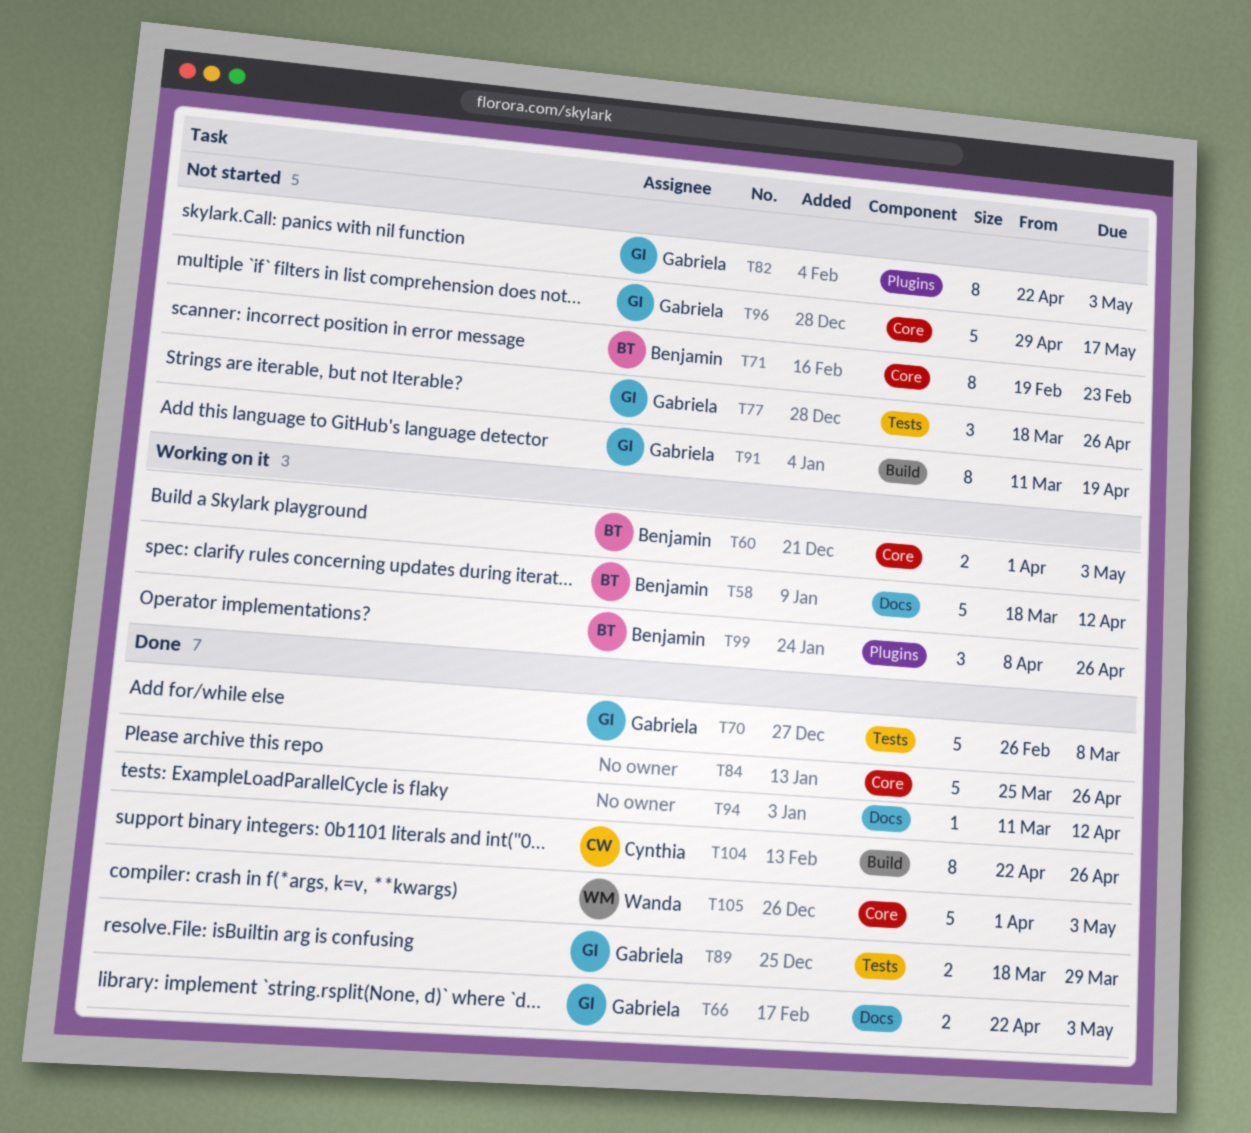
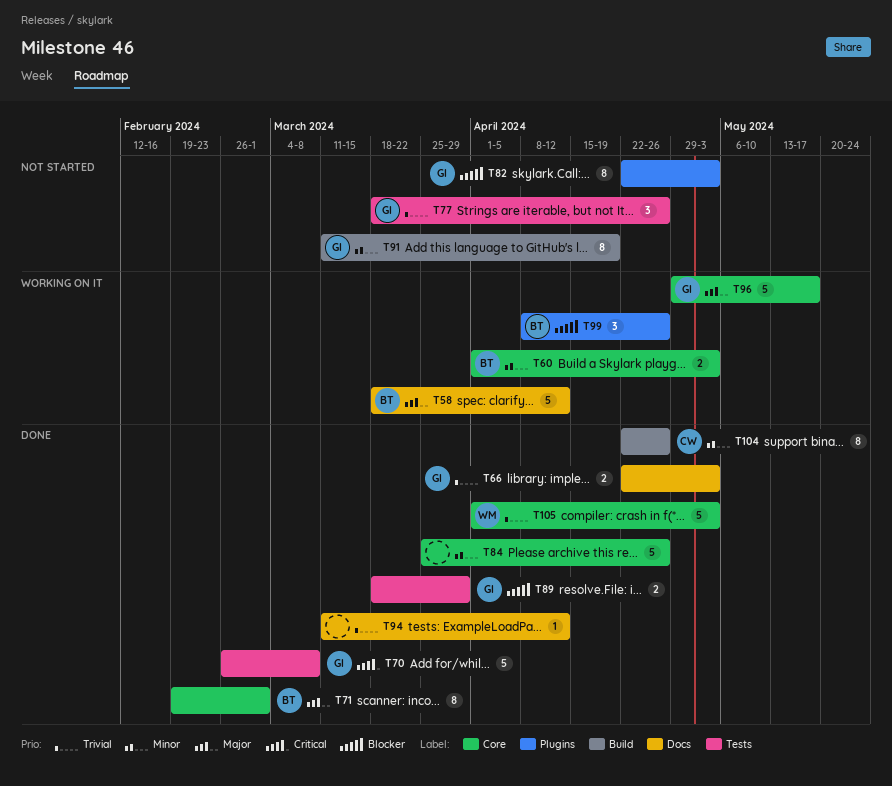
T71, status: Not started -> Done
T71, due: Feb 23 -> Mar 1
T96, status: Not started -> Working on it

